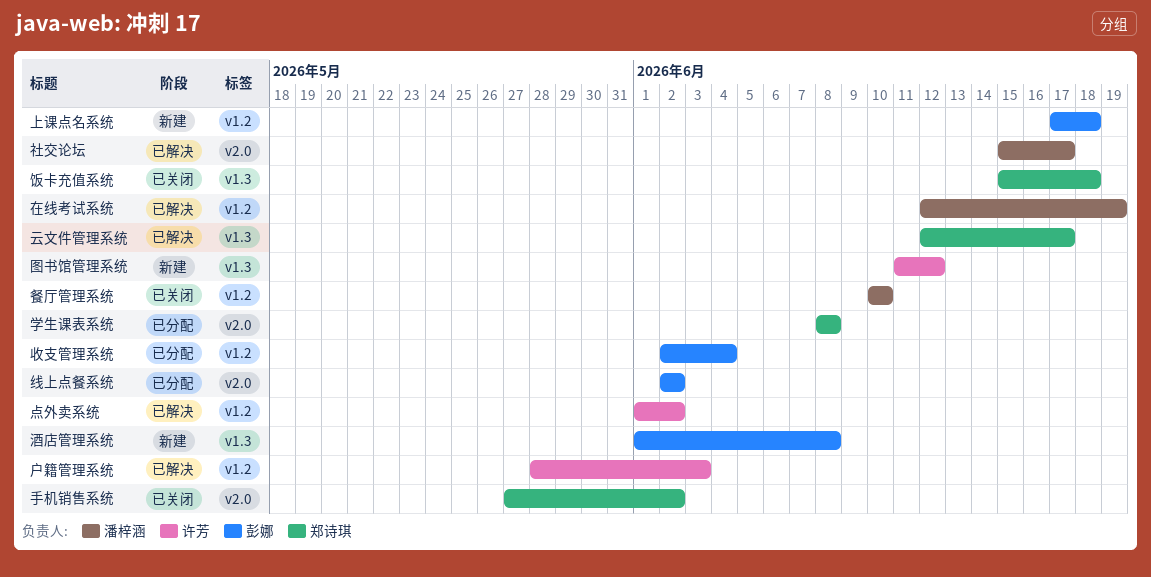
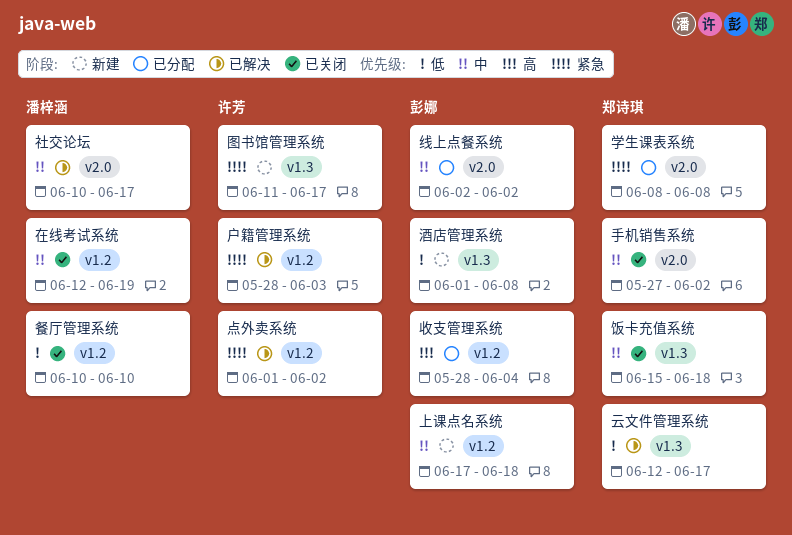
图书馆管理系统, due: Jun 12 -> Jun 17
在线考试系统, status: 已解决 -> 已关闭
收支管理系统, start: Jun 2 -> May 28
社交论坛, start: Jun 15 -> Jun 10

